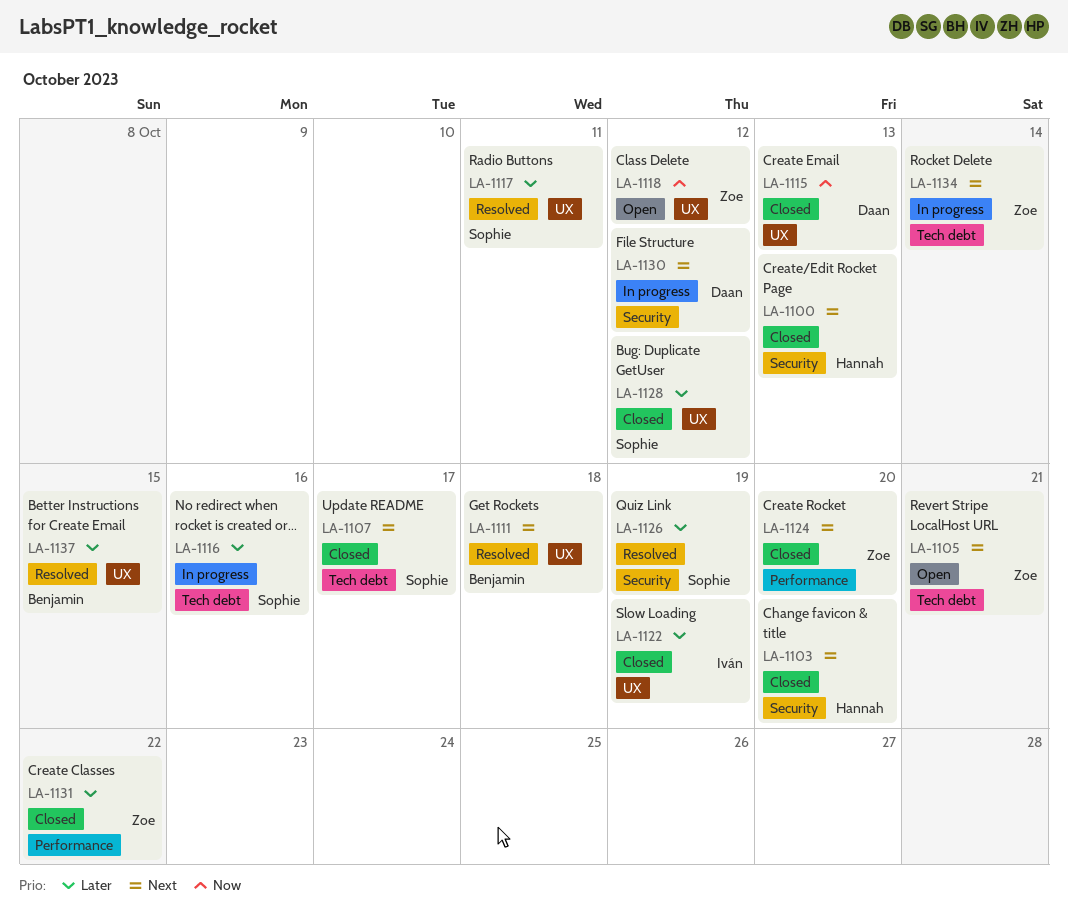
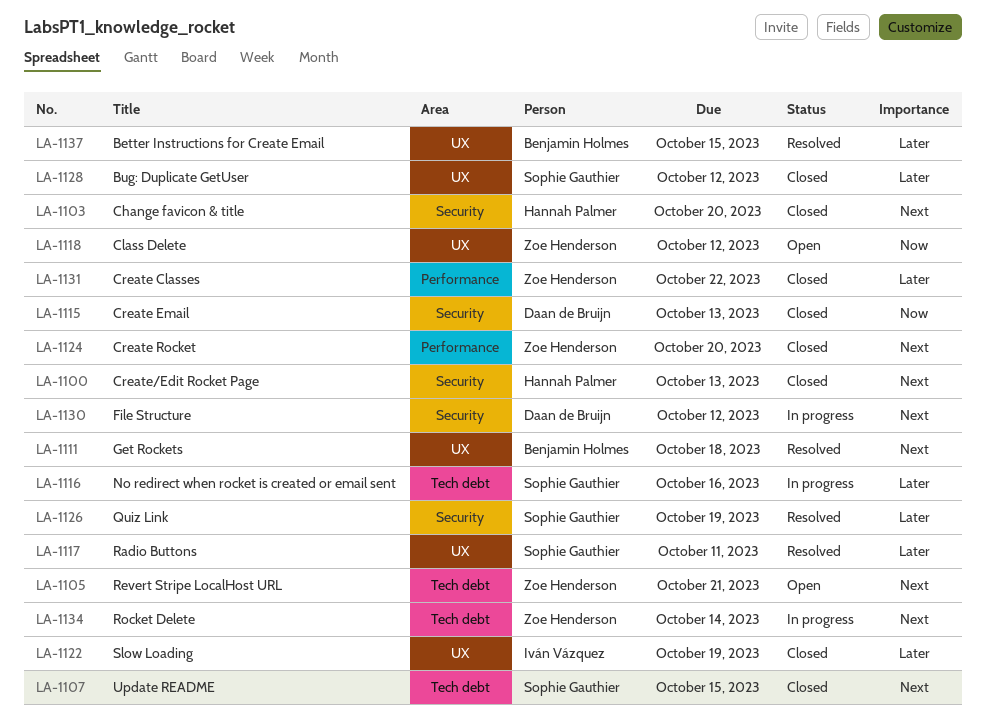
LA-1107, due: Oct 17 -> Oct 15
LA-1115, label: UX -> Security

